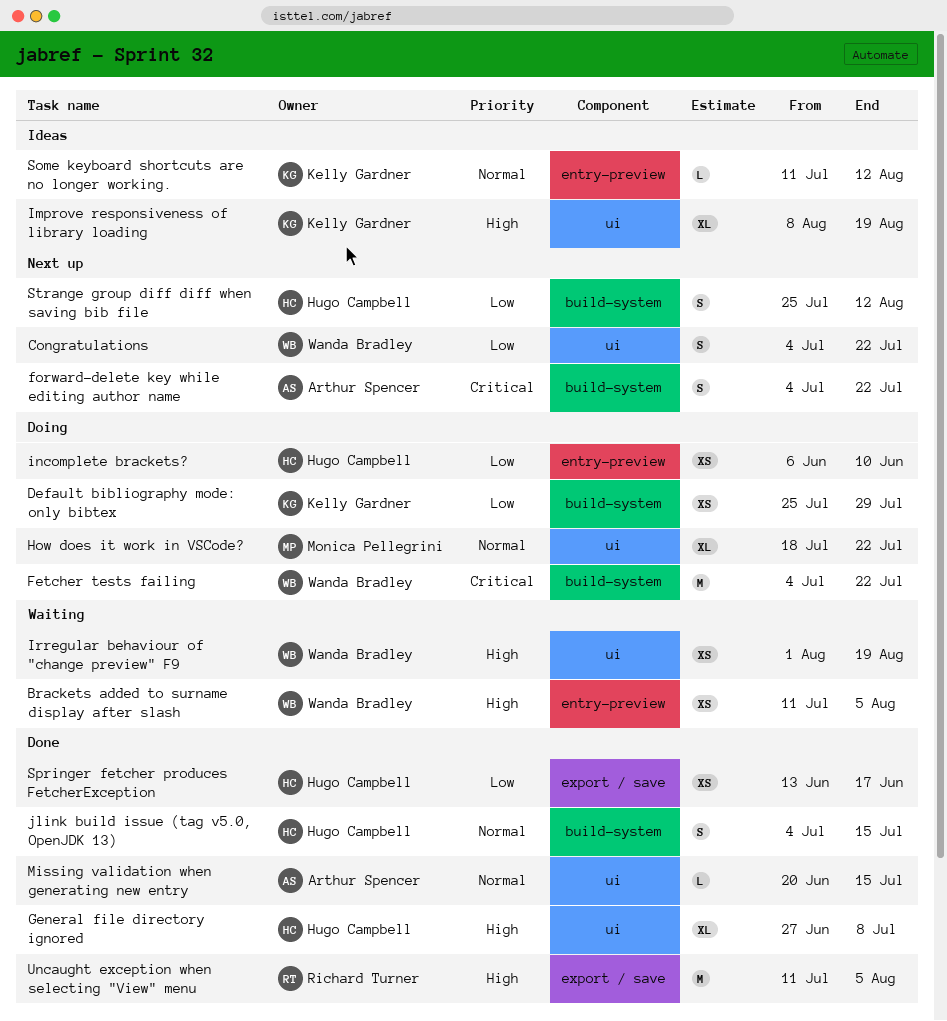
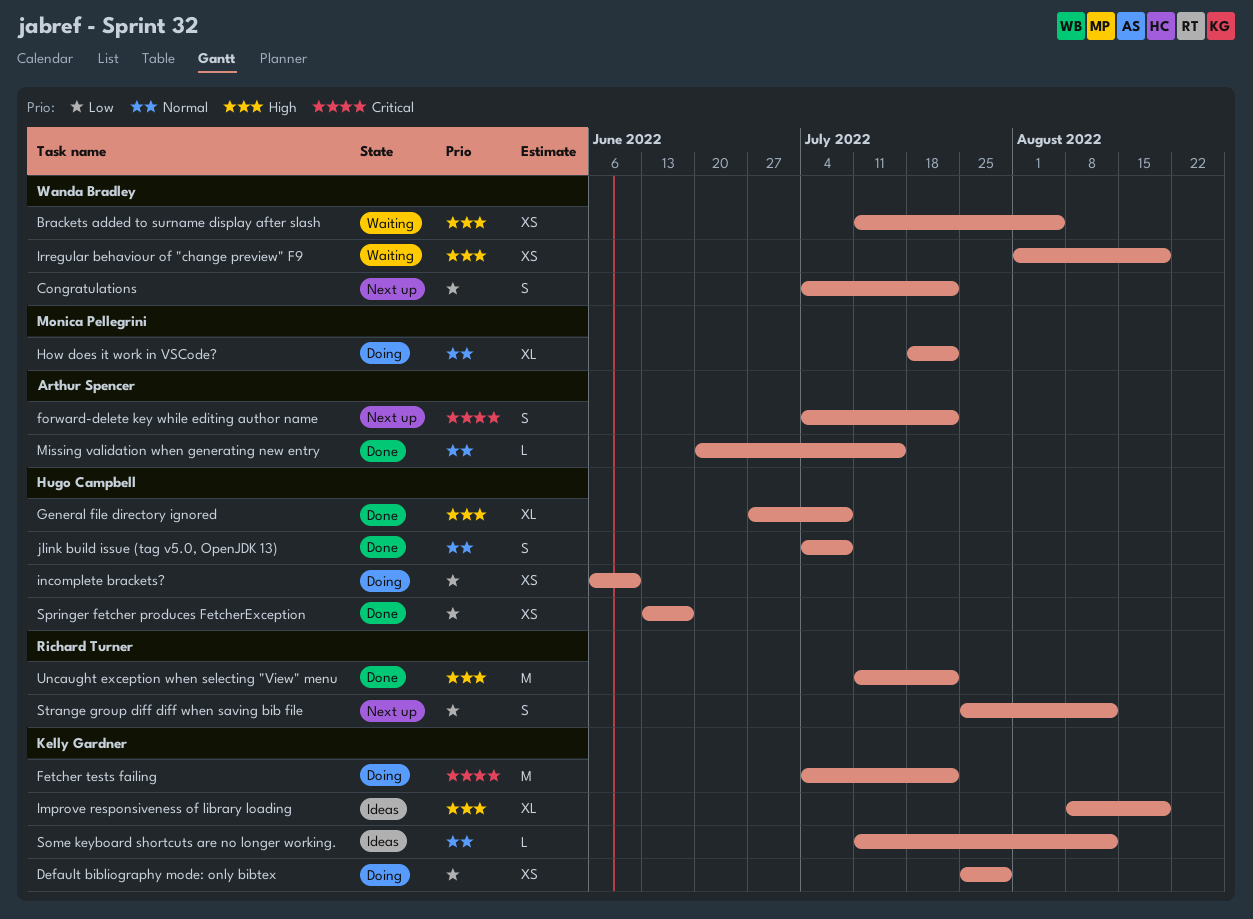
Fetcher tests failing, owner: Wanda Bradley -> Kelly Gardner
jlink build issue (tag v5.0, OpenJDK 13), due: Jul 15 -> Jul 8
Strange group diff diff when saving bib file, owner: Hugo Campbell -> Richard Turner
Uncaught exception when selecting "View" menu, due: Aug 5 -> Jul 22

